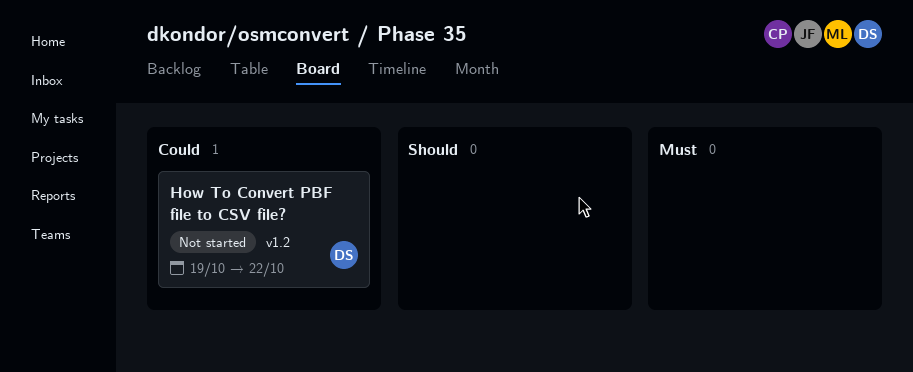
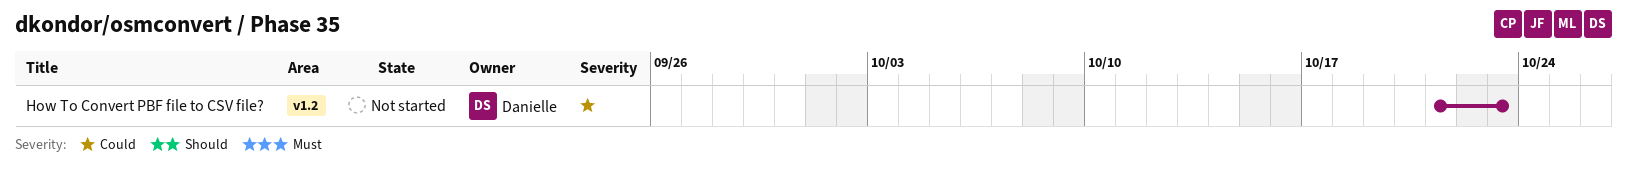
How To Convert PBF file to CSV file?, start: Oct 19 -> Oct 21
How To Convert PBF file to CSV file?, due: Oct 22 -> Oct 23

